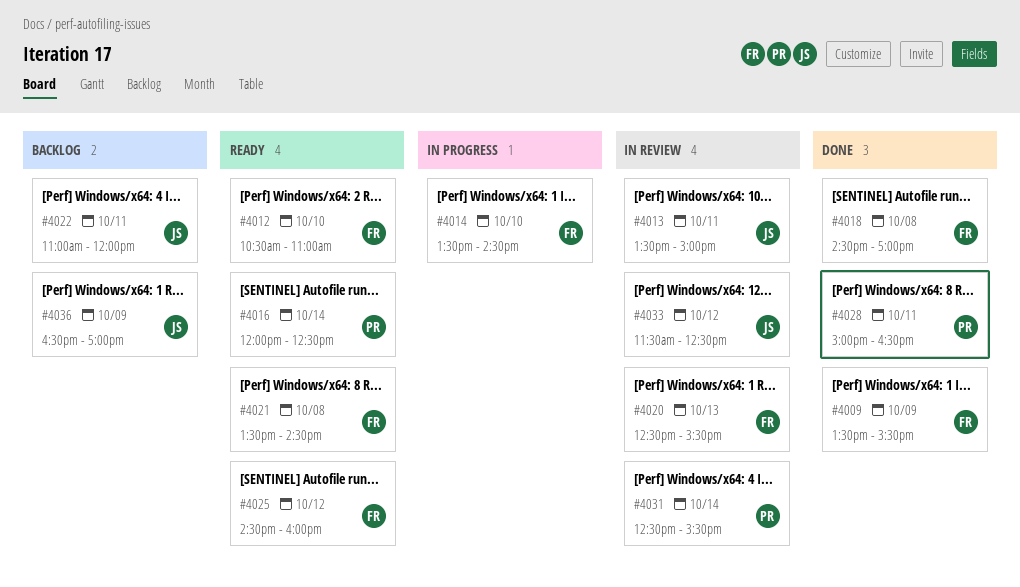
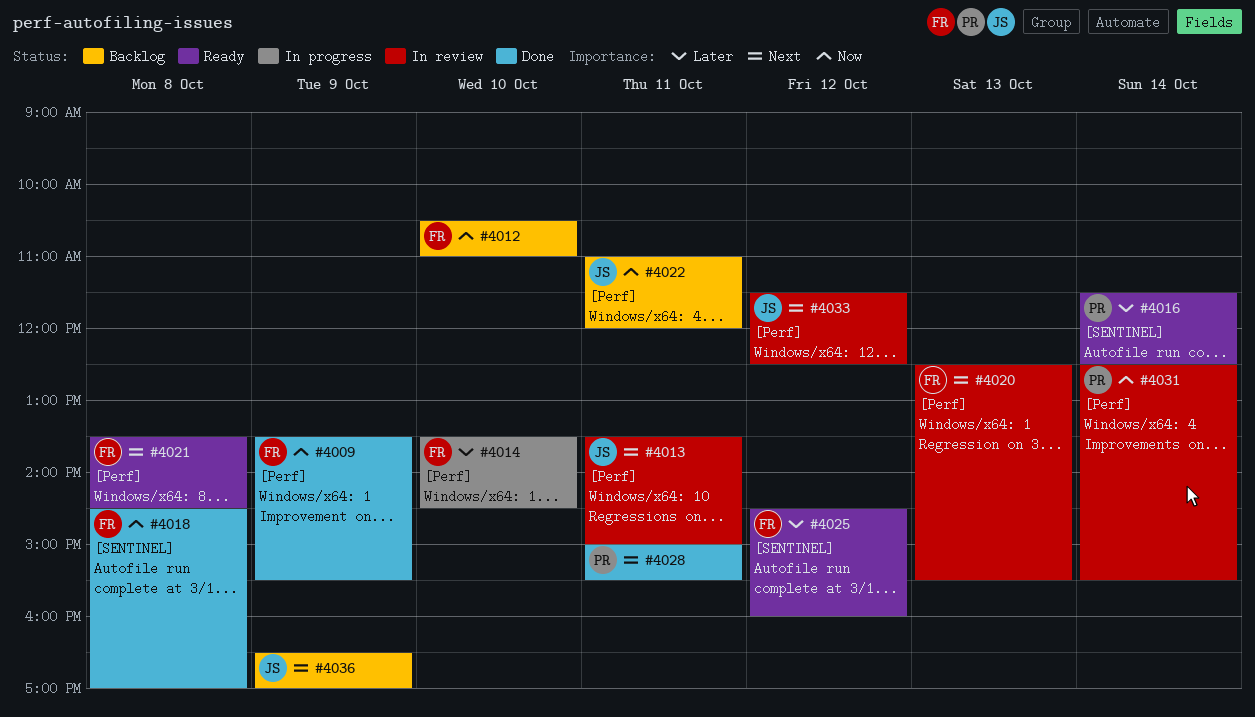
#4012, status: Ready -> Backlog
#4016, begins: 12:00 -> 11:30
#4028, ends: 16:30 -> 15:30

